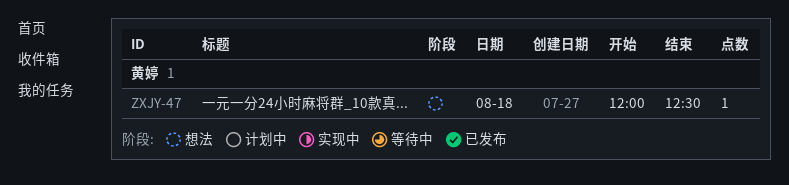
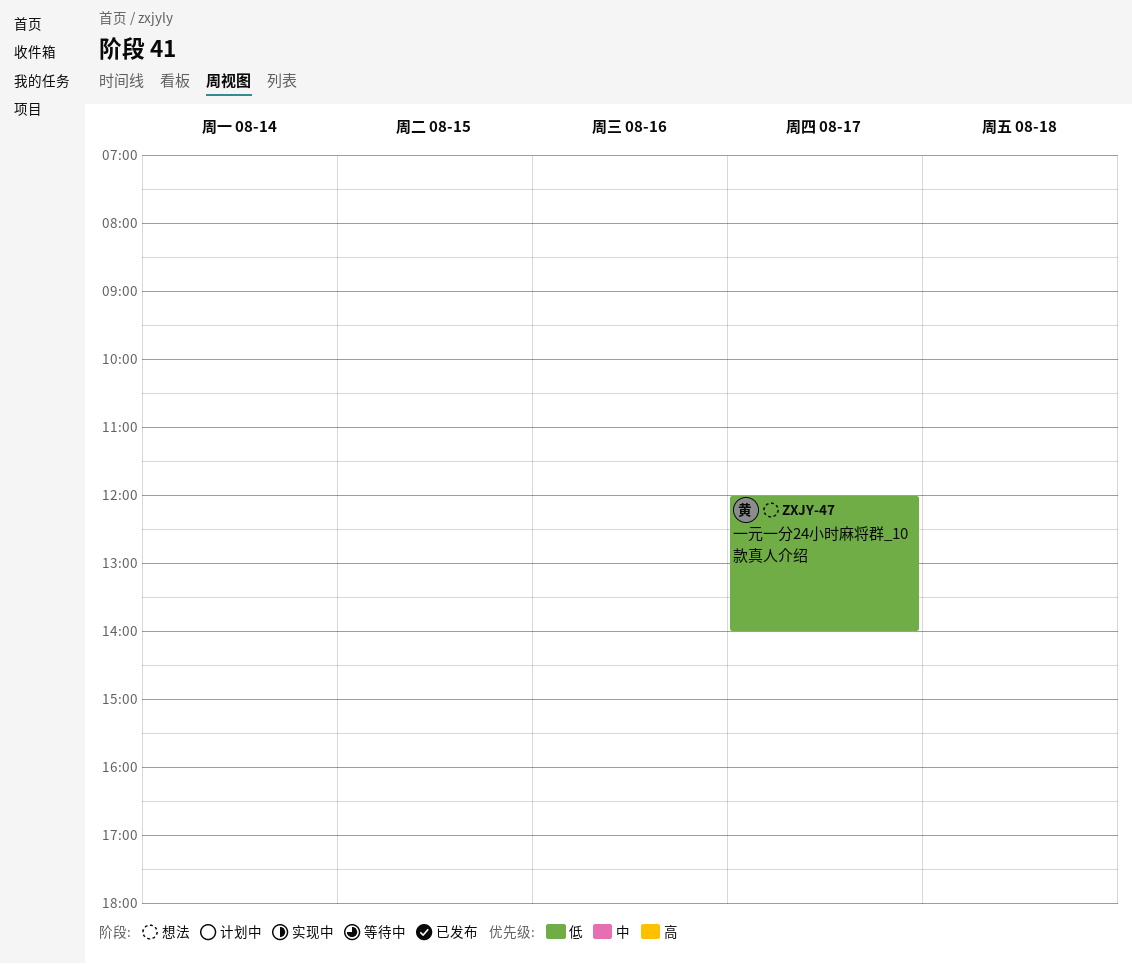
ZXJY-47, day: Aug 18 -> Aug 17
ZXJY-47, ends: 12:30 -> 14:00

